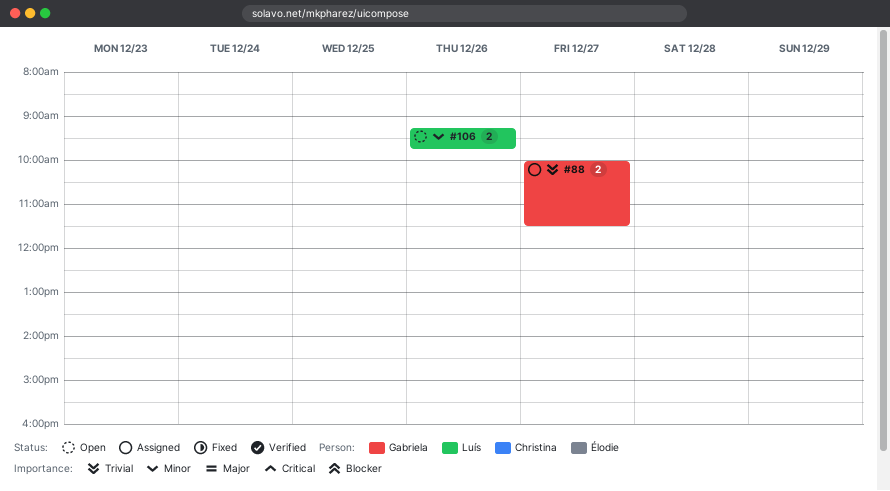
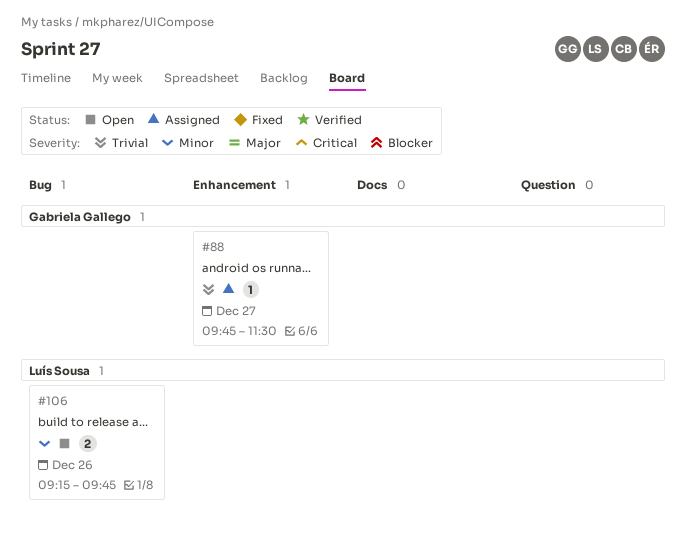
#88, estimate: 2 -> 1
#88, begins: 10:00 -> 09:45

